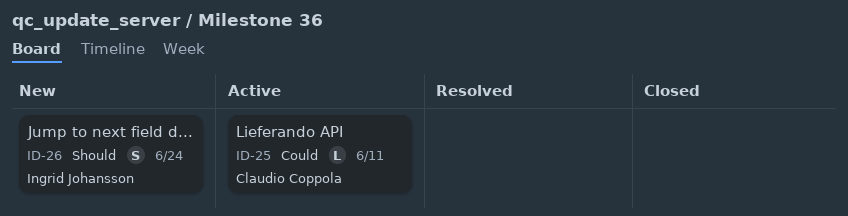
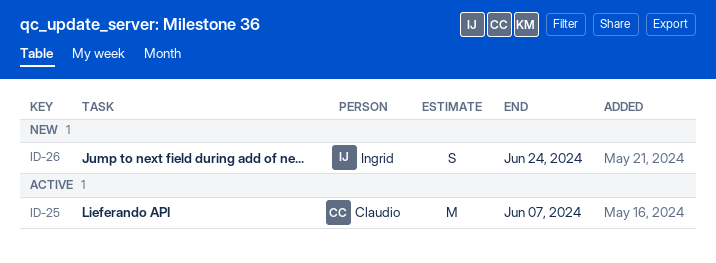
ID-25, estimate: L -> M
ID-25, due: Jun 11 -> Jun 7

